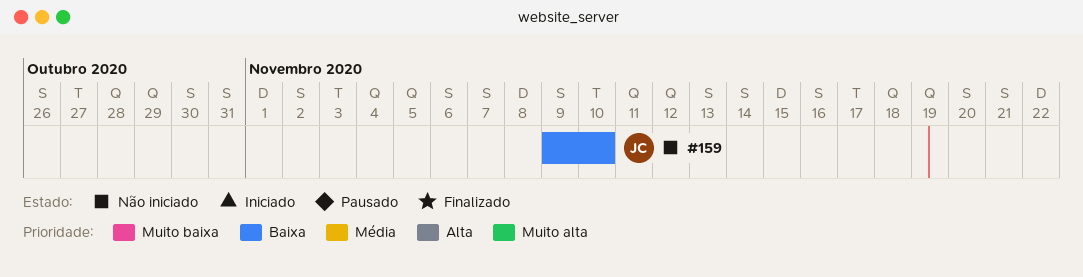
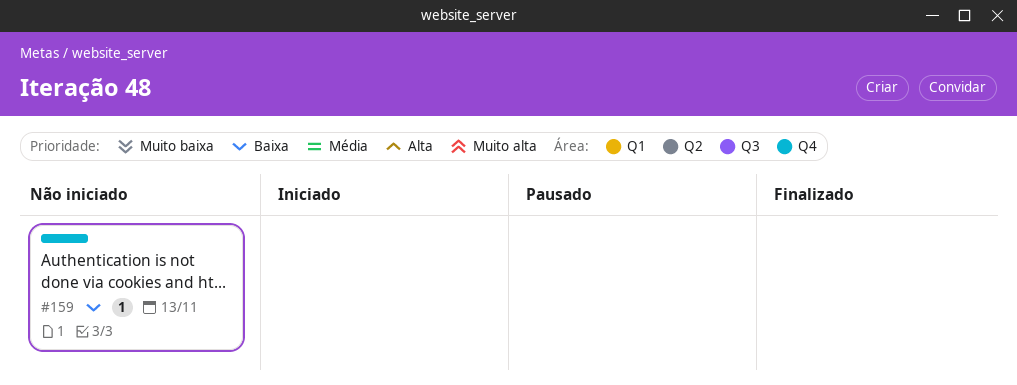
#159, due: Nov 10 -> Nov 13

